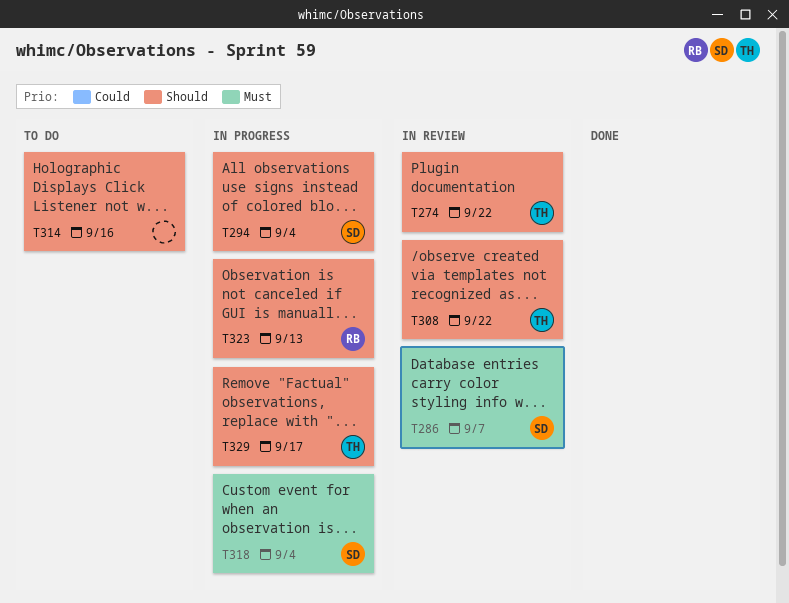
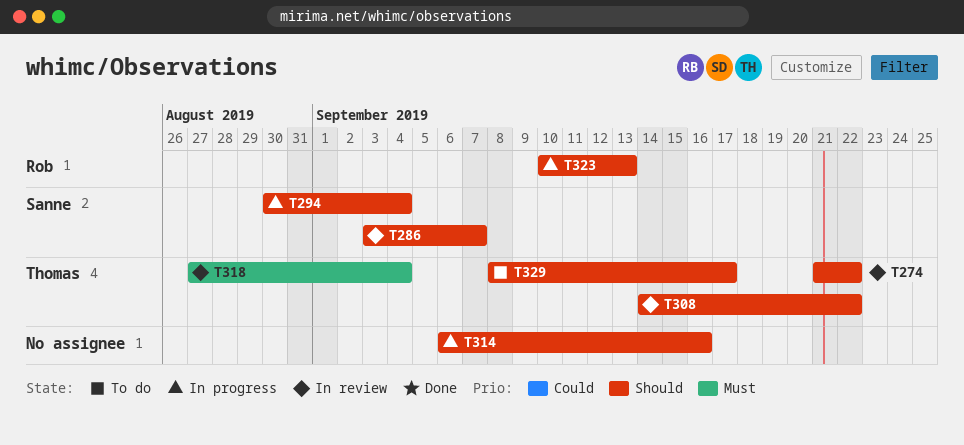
T286, priority: Must -> Should
T314, status: To do -> In progress
T318, status: In progress -> In review
T318, owner: Sanne -> Thomas
T329, status: In progress -> To do

